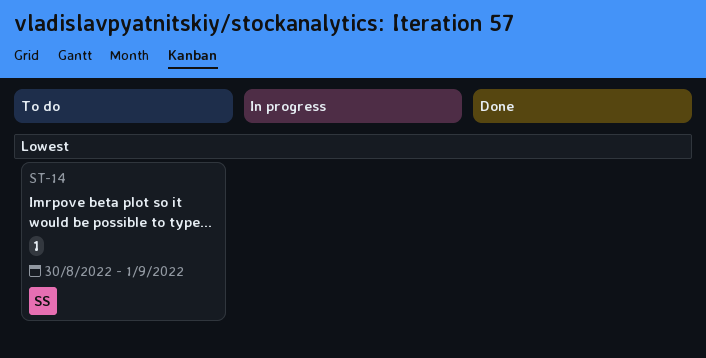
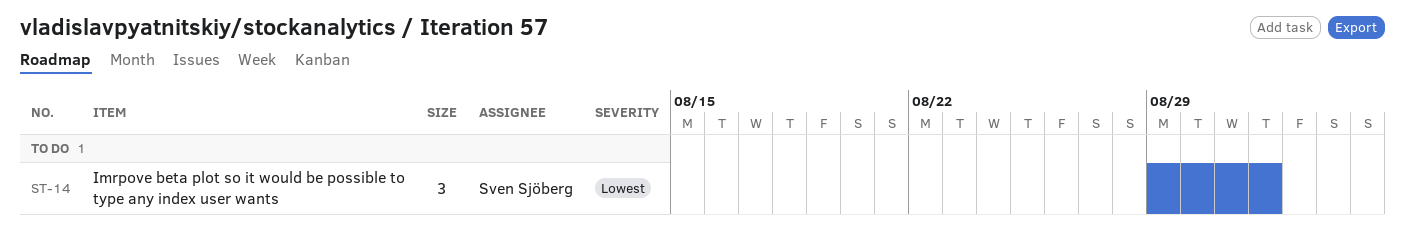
ST-14, estimate: 1 -> 3
ST-14, start: Aug 30 -> Aug 29

